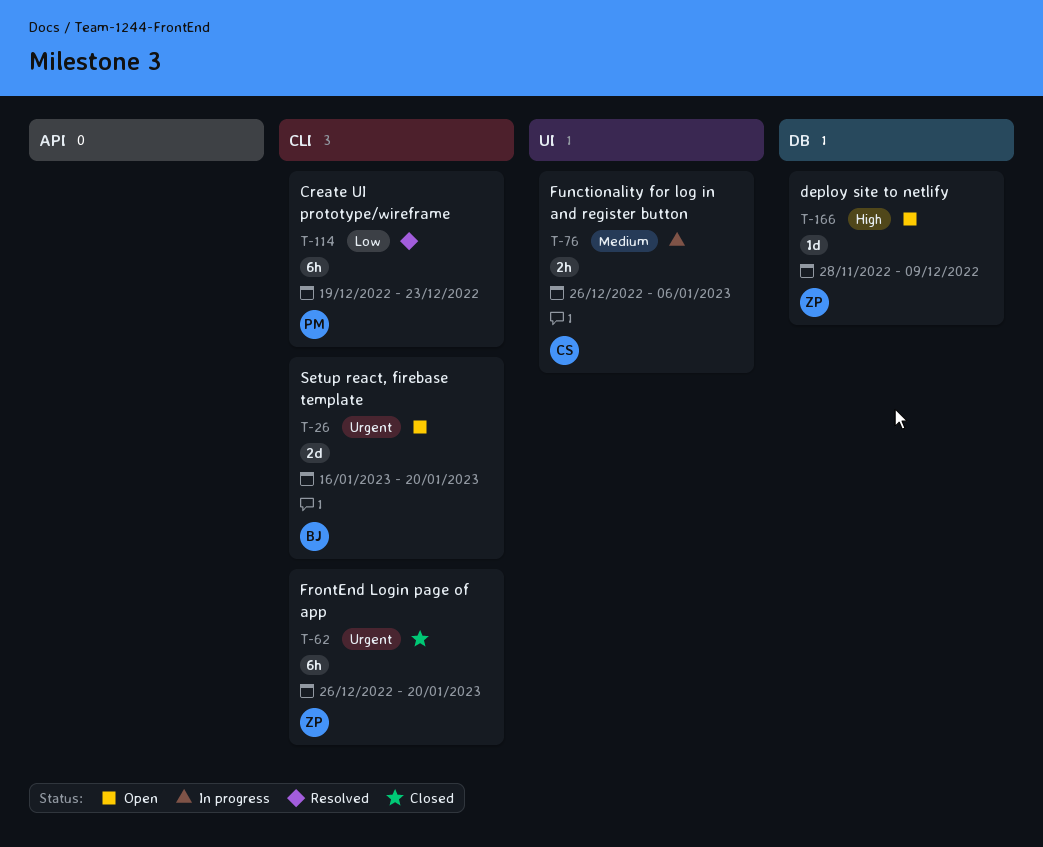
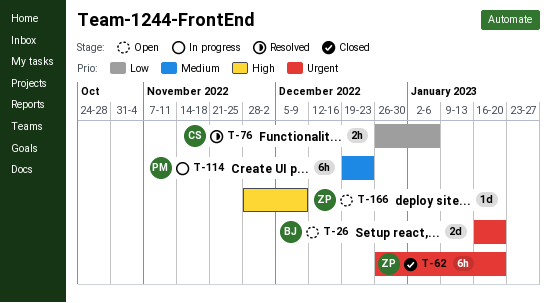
T-76, status: In progress -> Resolved
T-76, priority: Medium -> Low
T-114, status: Resolved -> In progress
T-114, priority: Low -> Medium

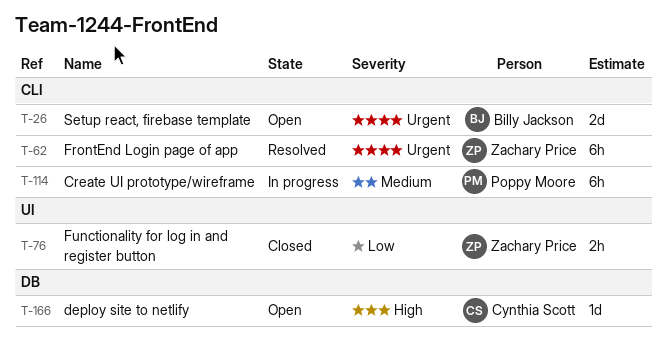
T-62, status: Closed -> Resolved
T-76, status: Resolved -> Closed
T-76, owner: Cynthia Scott -> Zachary Price
T-166, owner: Zachary Price -> Cynthia Scott

